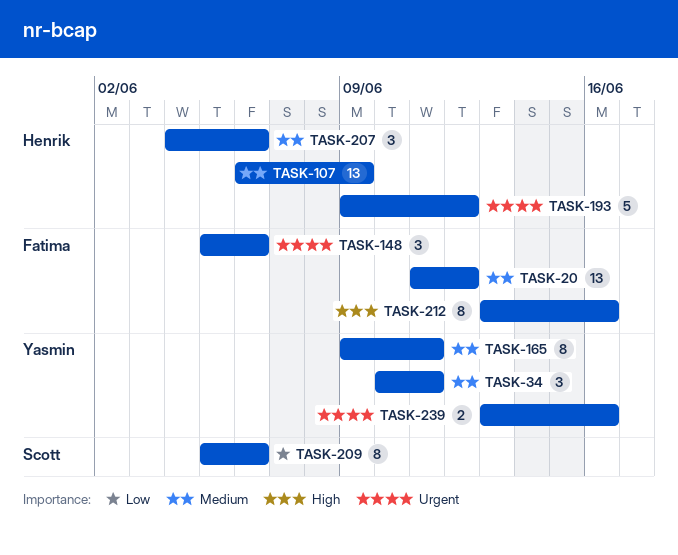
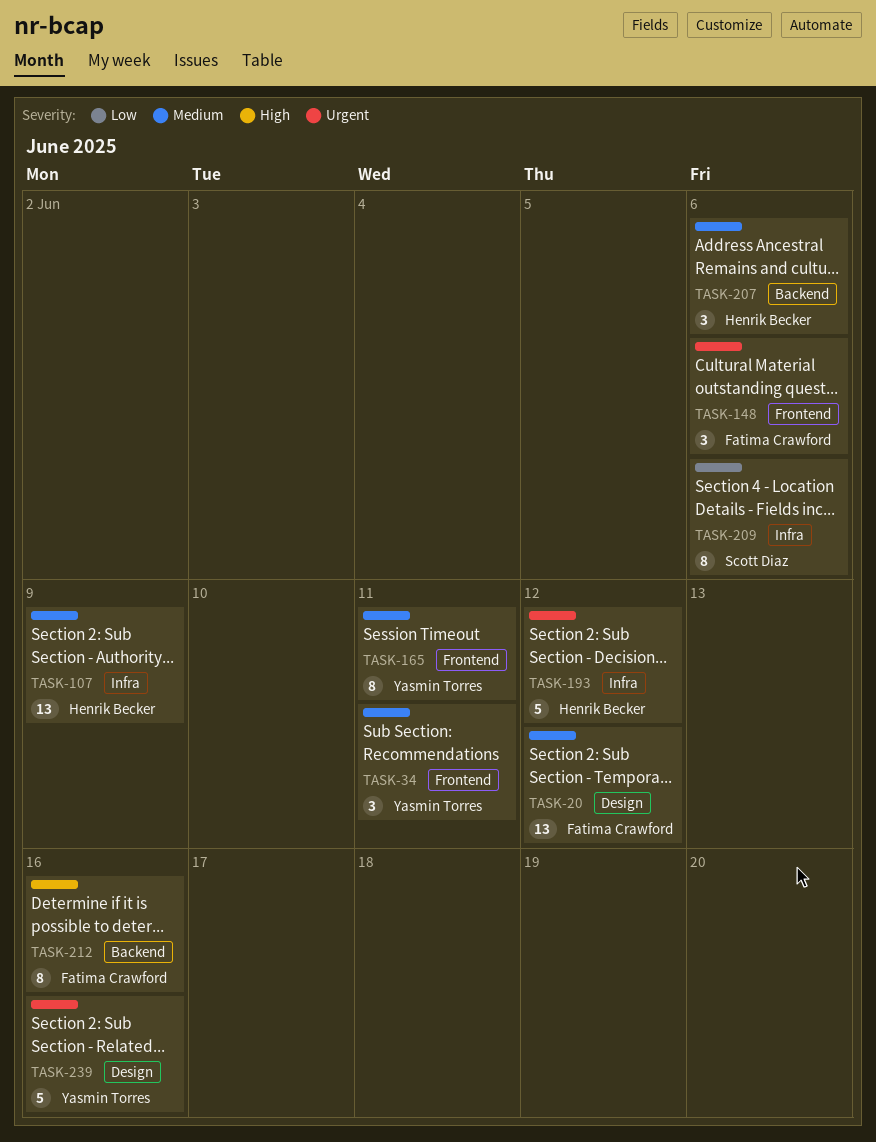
TASK-239, estimate: 2 -> 5

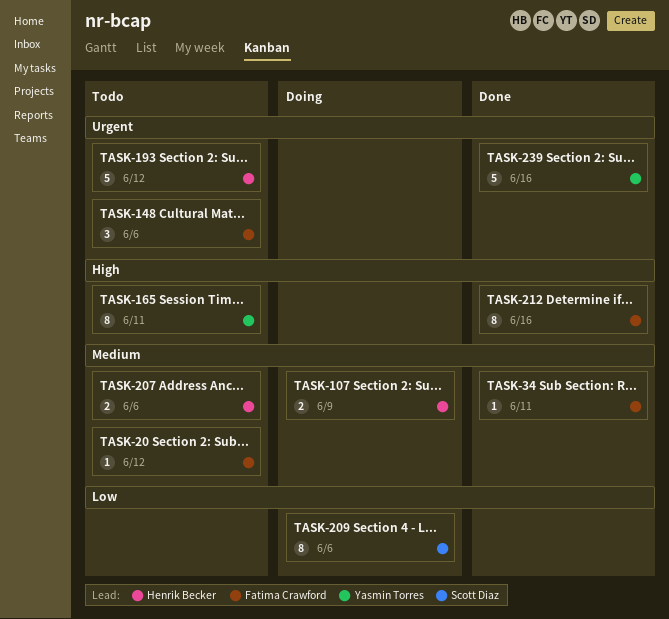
TASK-20, estimate: 13 -> 1
TASK-34, owner: Yasmin Torres -> Fatima Crawford
TASK-34, estimate: 3 -> 1
TASK-107, estimate: 13 -> 2
TASK-165, priority: Medium -> High
TASK-207, estimate: 3 -> 2

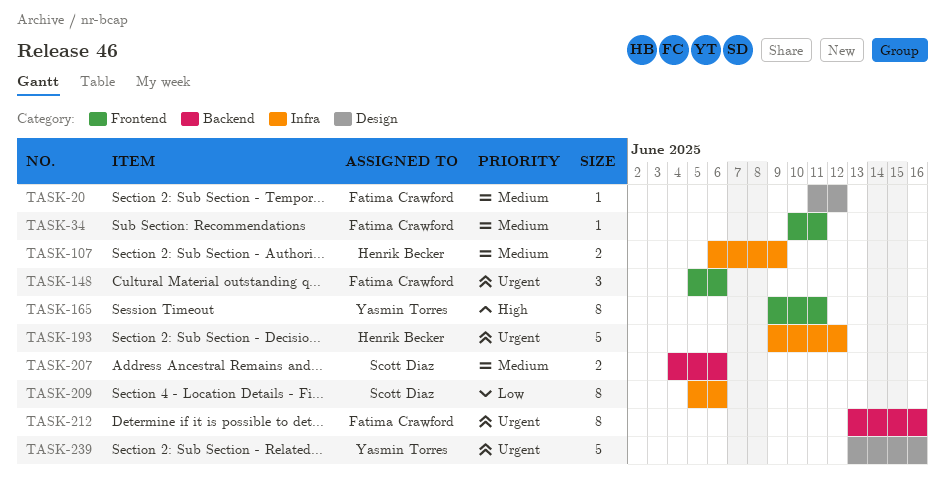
TASK-207, owner: Henrik Becker -> Scott Diaz
TASK-212, priority: High -> Urgent

